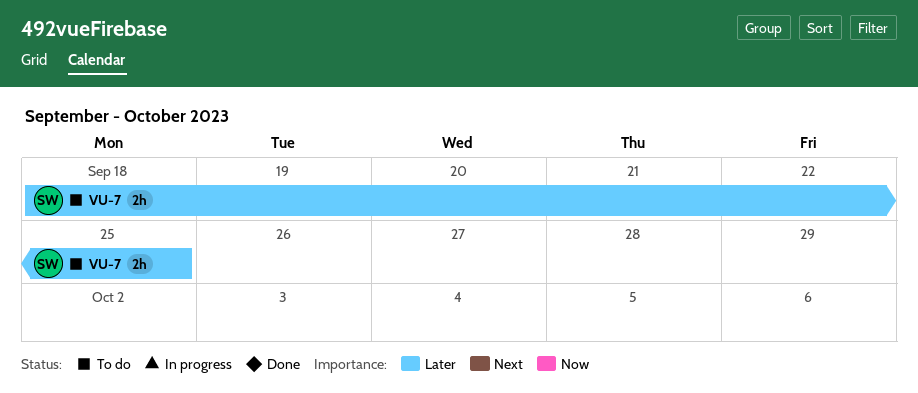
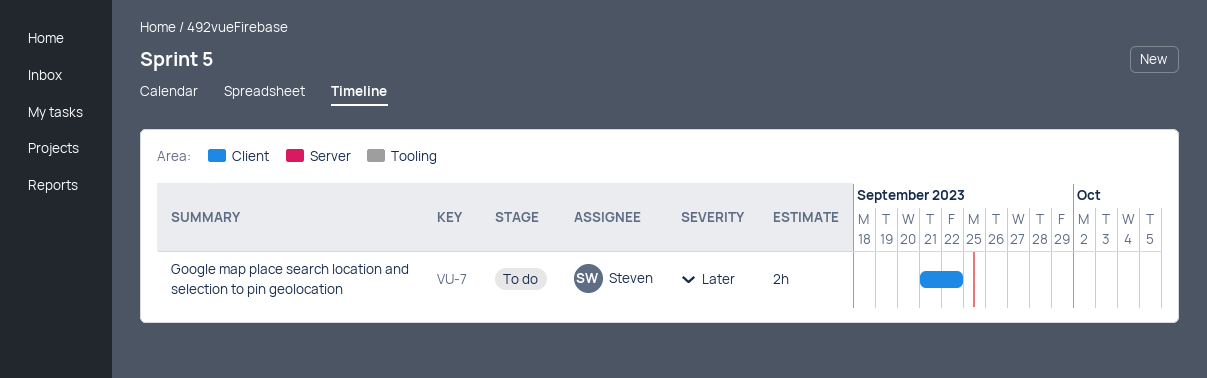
VU-7, start: Sep 18 -> Sep 21
VU-7, due: Sep 25 -> Sep 22

